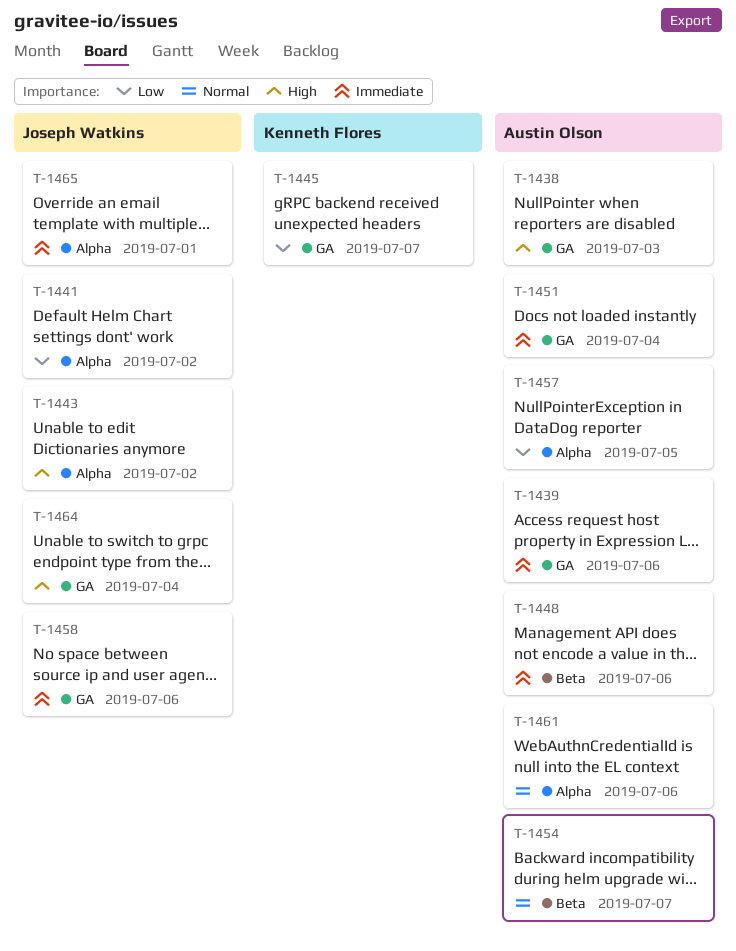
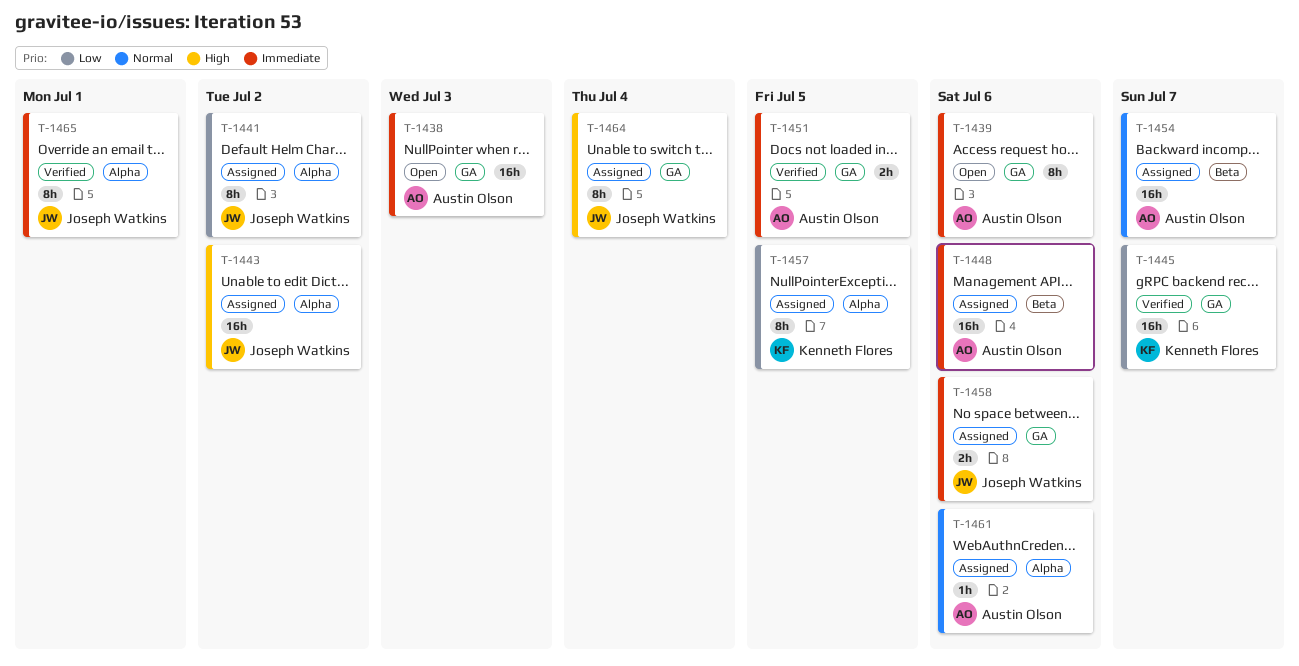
T-1438, priority: High -> Immediate
T-1451, due: Jul 4 -> Jul 5
T-1457, owner: Austin Olson -> Kenneth Flores

